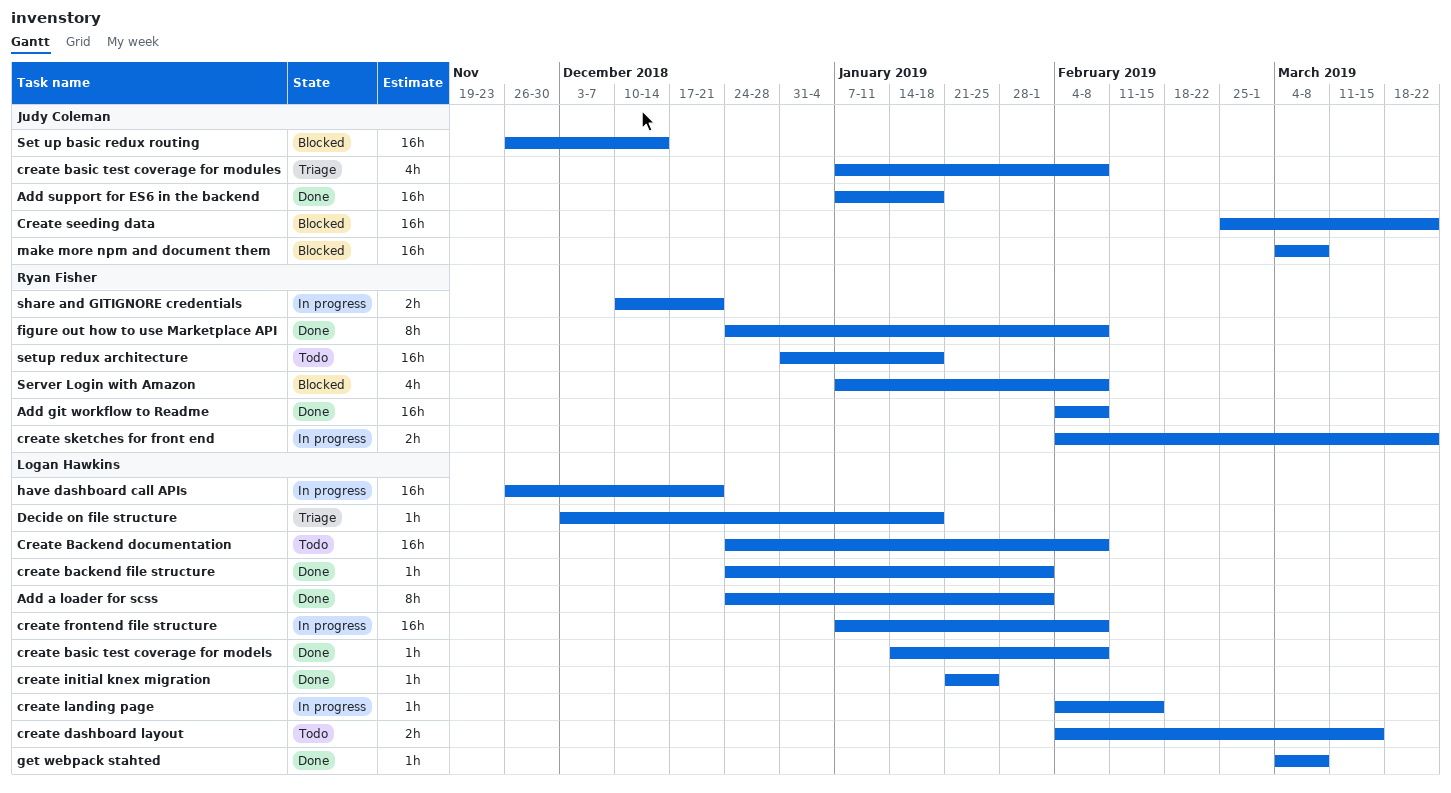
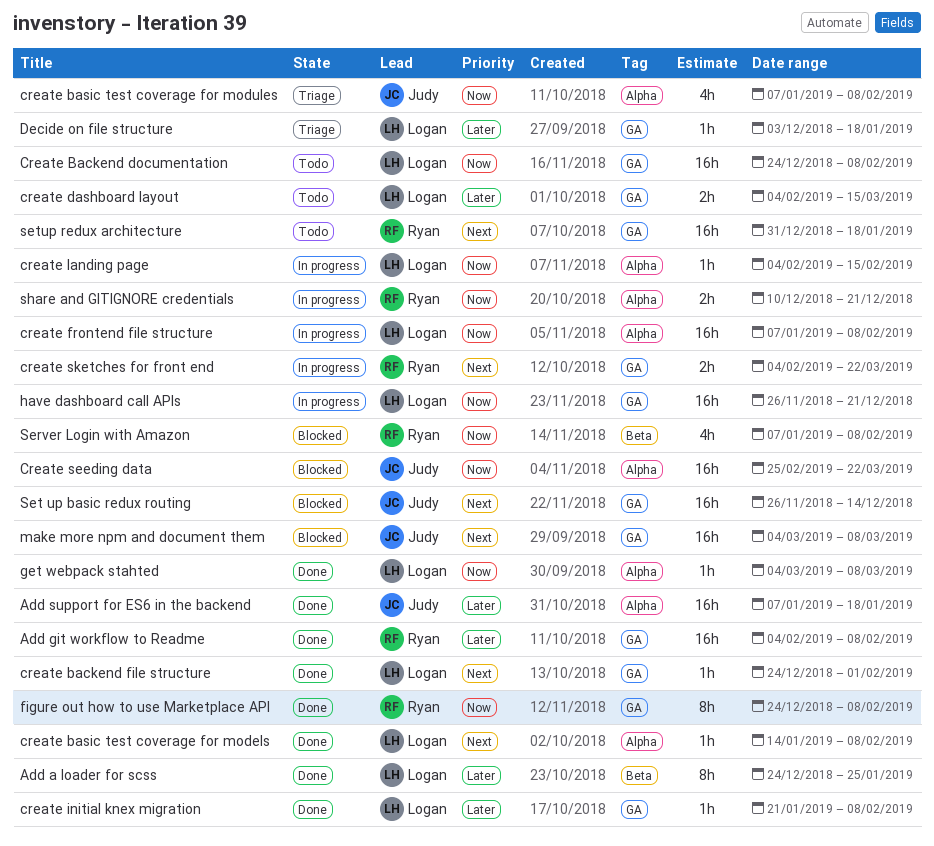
Add a loader for scss, due: Feb 1 -> Jan 25
create initial knex migration, due: Jan 25 -> Feb 8

